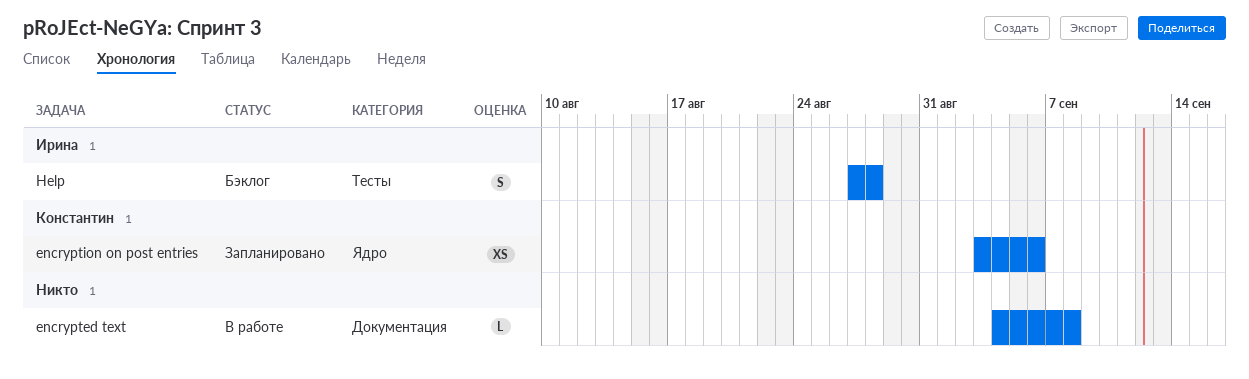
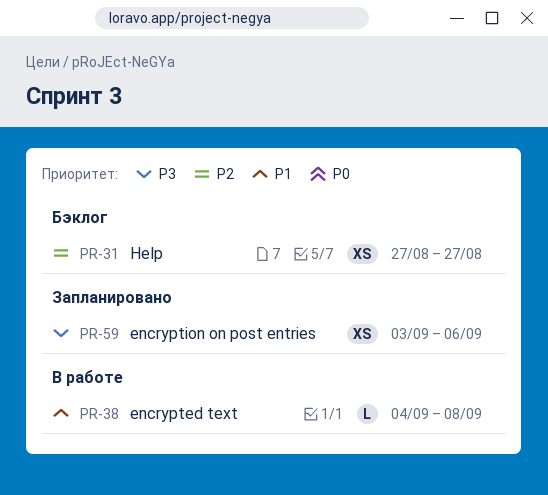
Help, estimate: S -> XS
Help, due: Aug 28 -> Aug 27

